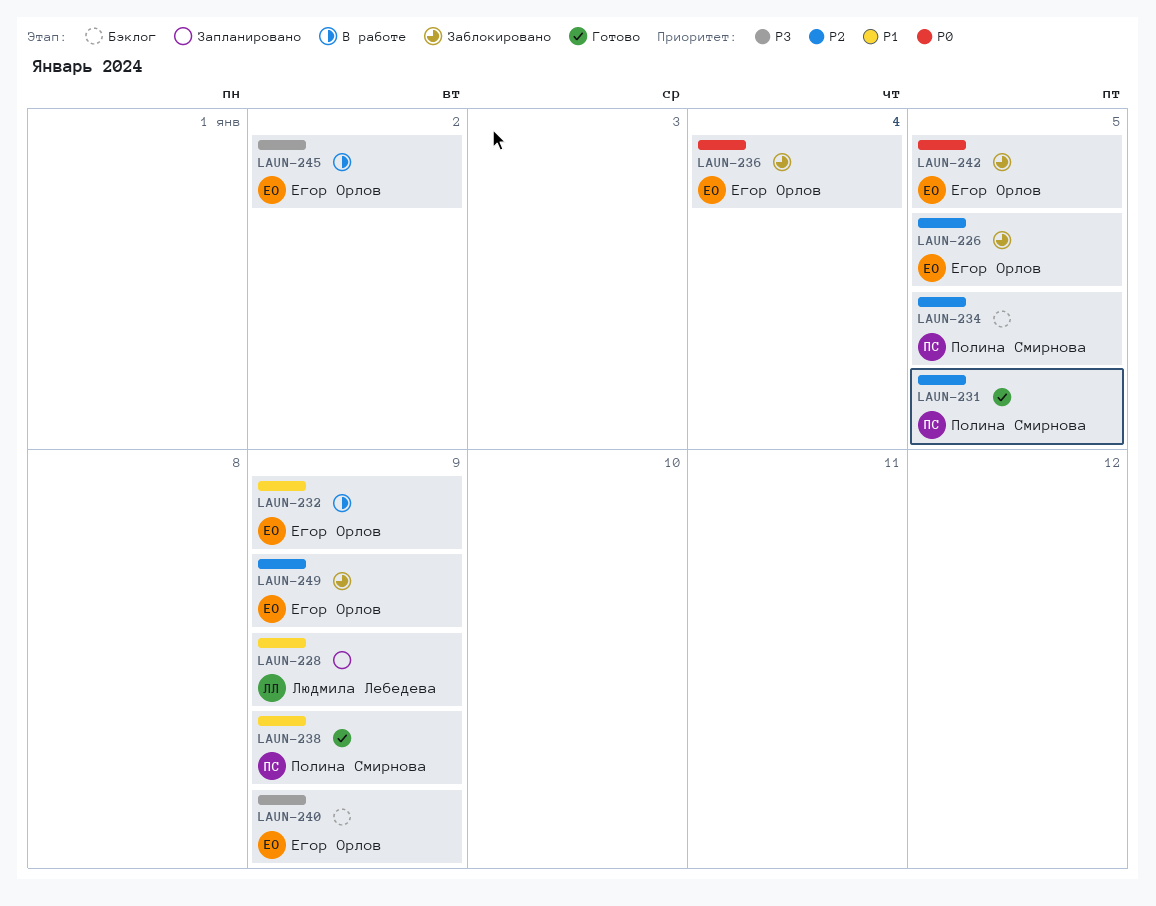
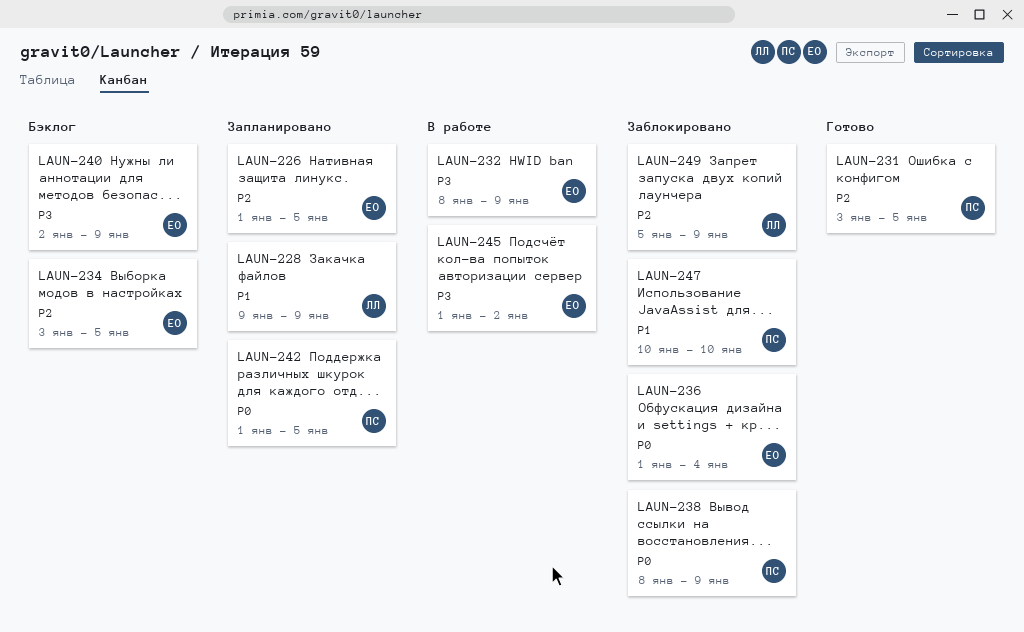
LAUN-226, status: Заблокировано -> Запланировано
LAUN-232, priority: P1 -> P3
LAUN-234, owner: Полина Смирнова -> Егор Орлов
LAUN-238, status: Готово -> Заблокировано
LAUN-238, priority: P1 -> P0
LAUN-242, status: Заблокировано -> Запланировано
LAUN-242, owner: Егор Орлов -> Полина Смирнова
LAUN-247: none -> present
LAUN-249, owner: Егор Орлов -> Людмила Лебедева

